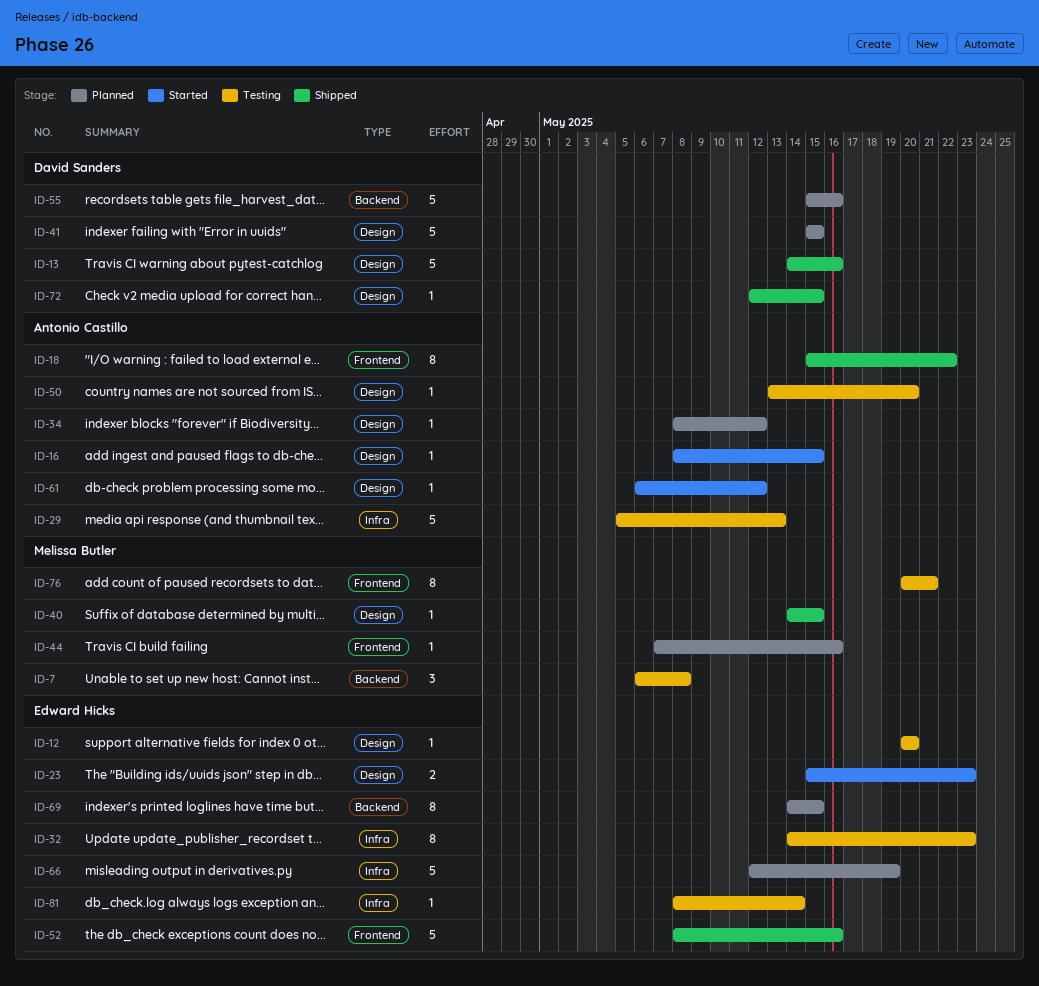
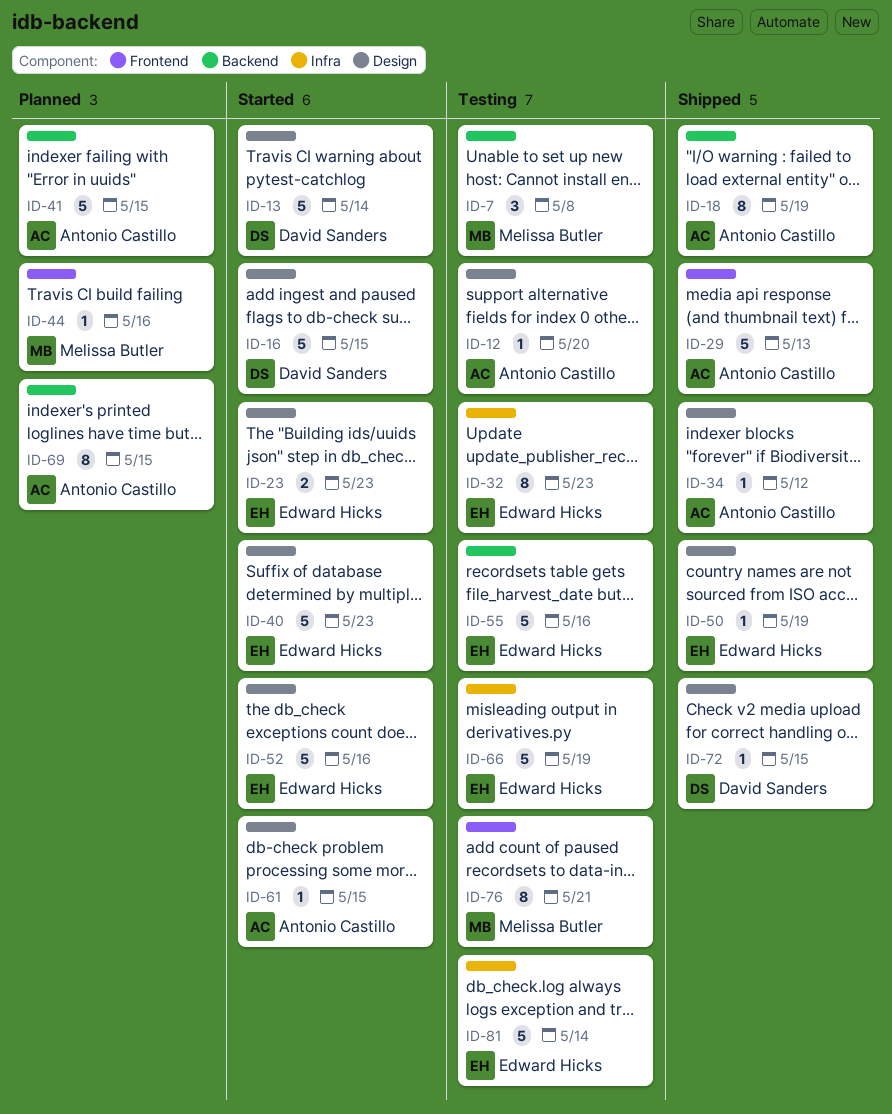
ID-12, owner: Edward Hicks -> Antonio Castillo
ID-13, status: Shipped -> Started
ID-13, due: May 16 -> May 14
ID-16, owner: Antonio Castillo -> David Sanders
ID-16, estimate: 1 -> 5
ID-18, label: Frontend -> Backend
ID-18, due: May 22 -> May 19
ID-29, status: Testing -> Shipped
ID-29, label: Infra -> Frontend
ID-34, status: Planned -> Shipped
ID-40, status: Shipped -> Started
ID-40, owner: Melissa Butler -> Edward Hicks
ID-40, estimate: 1 -> 5
ID-40, due: May 15 -> May 23
ID-41, owner: David Sanders -> Antonio Castillo
ID-41, label: Design -> Backend
ID-50, status: Testing -> Shipped
ID-50, owner: Antonio Castillo -> Edward Hicks
ID-50, due: May 20 -> May 19
ID-52, status: Shipped -> Started
ID-52, label: Frontend -> Design
ID-55, status: Planned -> Testing
ID-55, owner: David Sanders -> Edward Hicks
ID-61, due: May 12 -> May 15
ID-66, status: Planned -> Testing
ID-69, owner: Edward Hicks -> Antonio Castillo
ID-81, estimate: 1 -> 5

